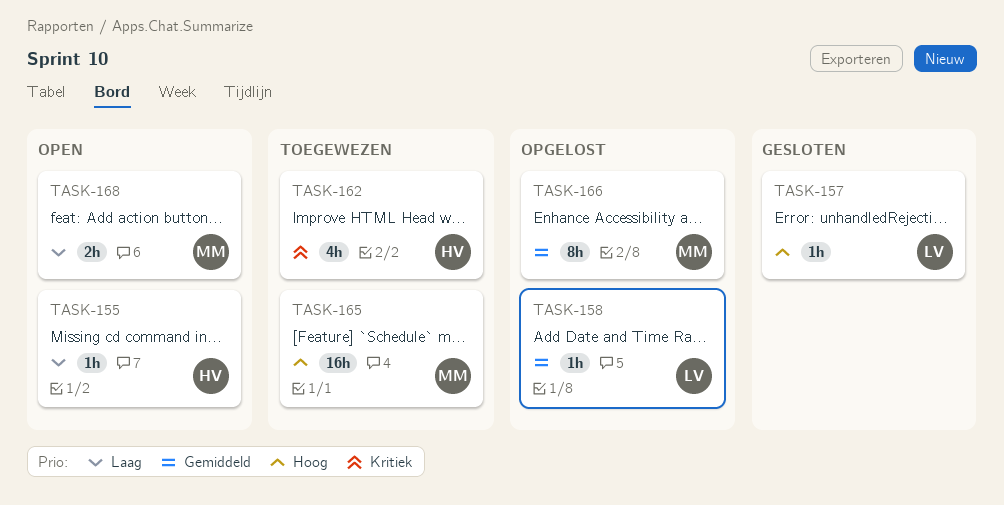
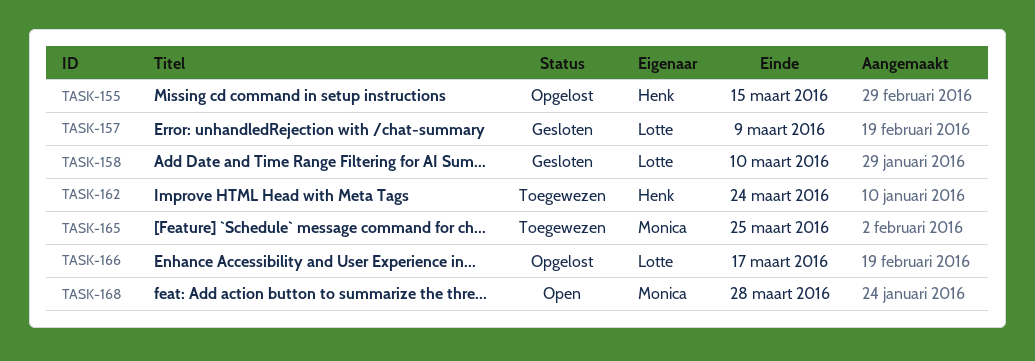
TASK-155, status: Open -> Opgelost
TASK-158, status: Opgelost -> Gesloten
TASK-166, owner: Monica -> Lotte

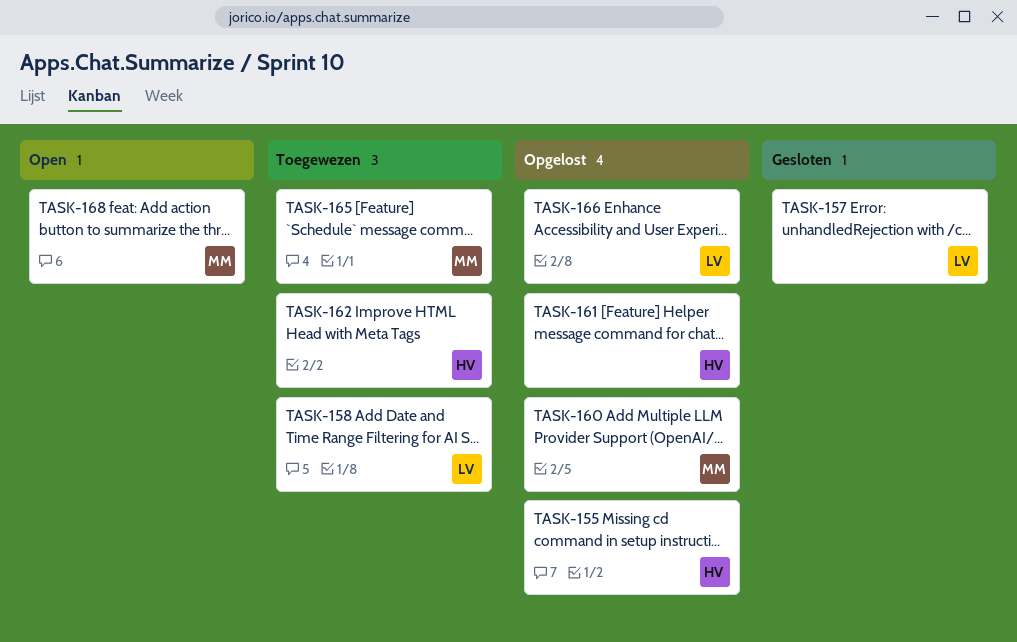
TASK-158, status: Gesloten -> Toegewezen
TASK-160: none -> present
TASK-161: none -> present

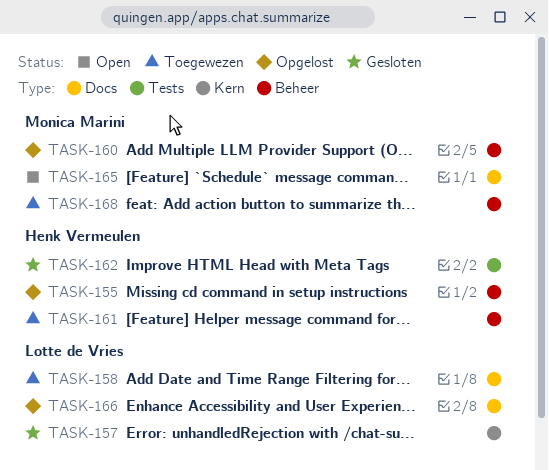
TASK-161, status: Opgelost -> Toegewezen
TASK-162, status: Toegewezen -> Gesloten
TASK-165, status: Toegewezen -> Open
TASK-168, status: Open -> Toegewezen

